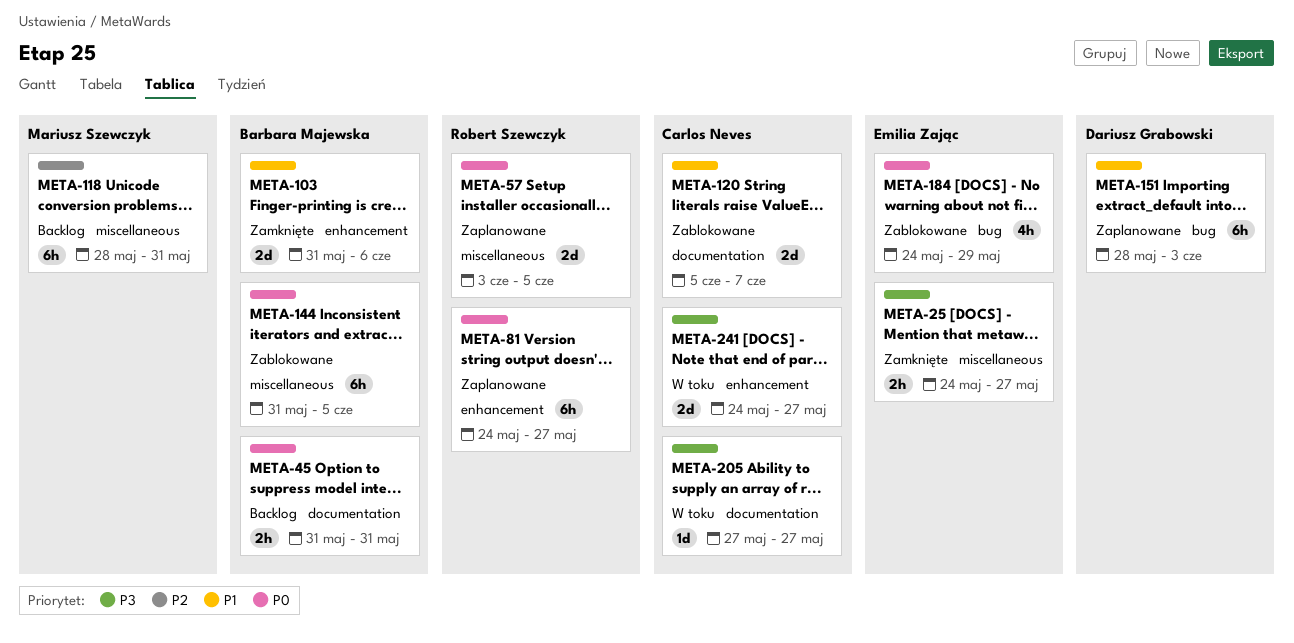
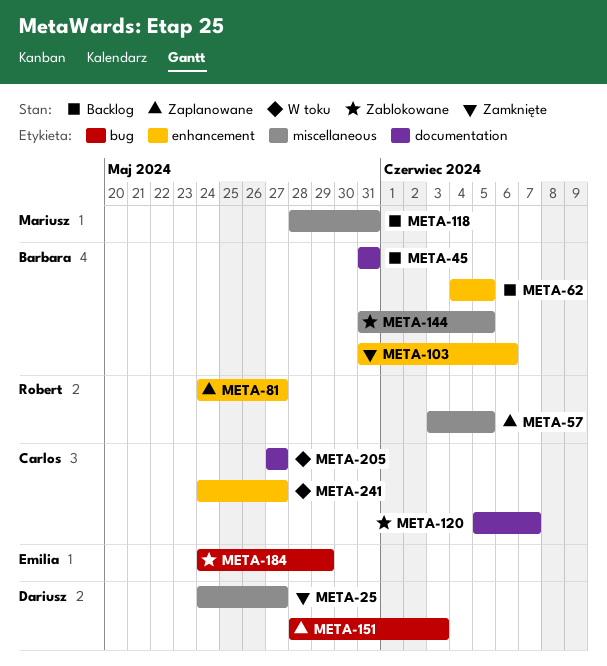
META-25, owner: Emilia Zając -> Dariusz Grabowski
META-62: none -> present

